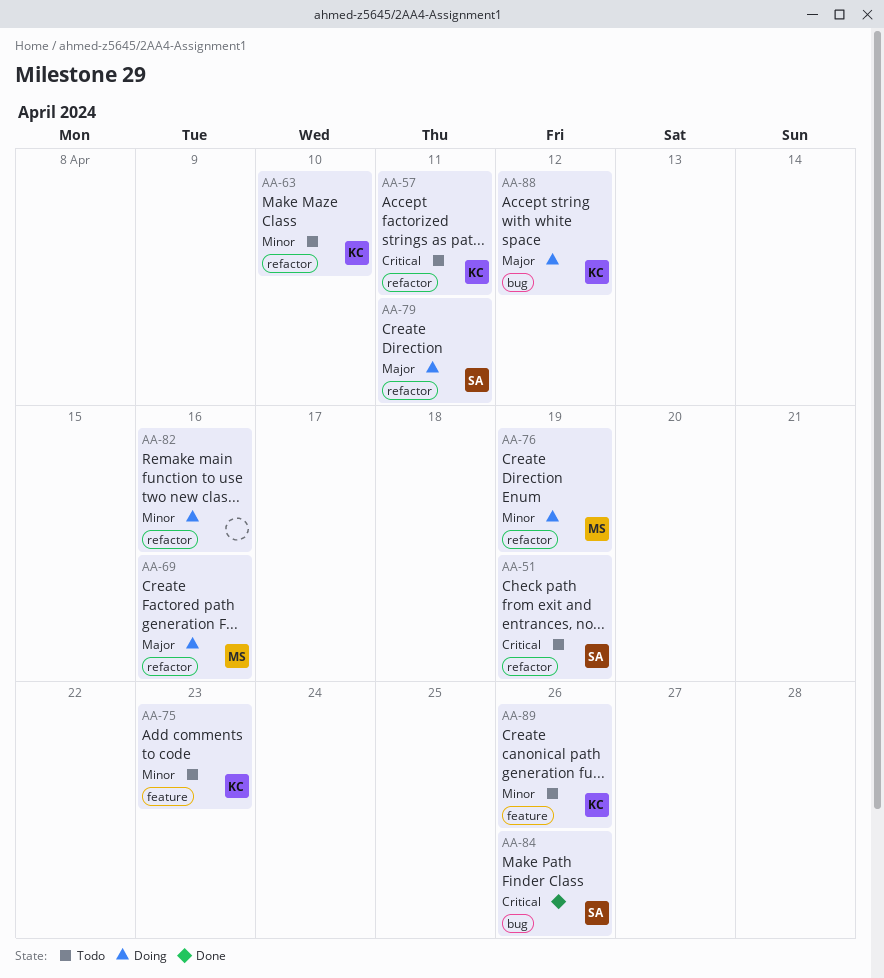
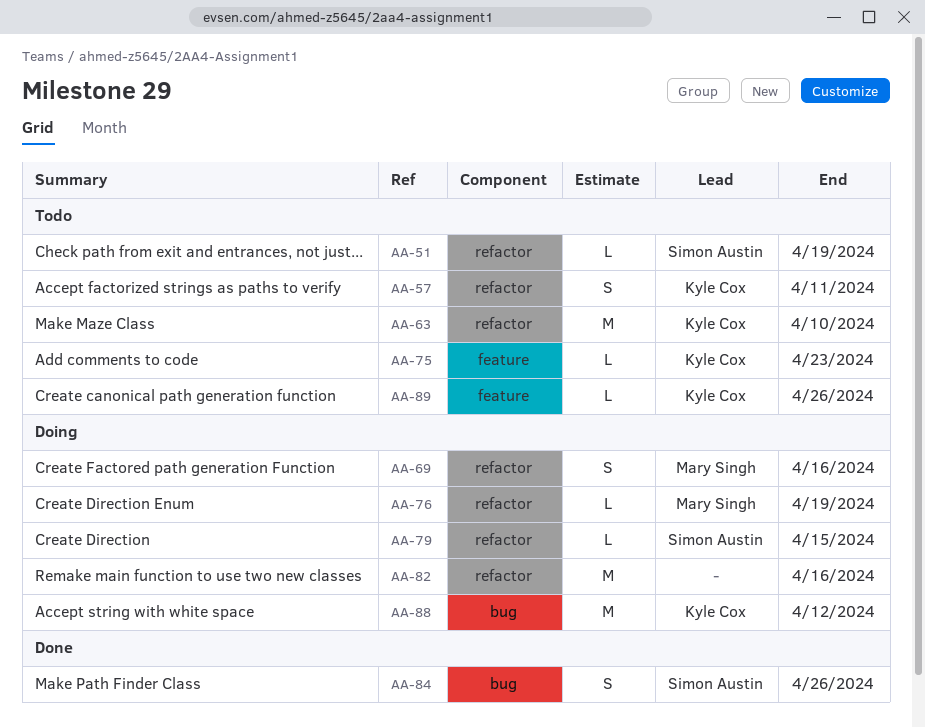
AA-79, due: Apr 11 -> Apr 15

